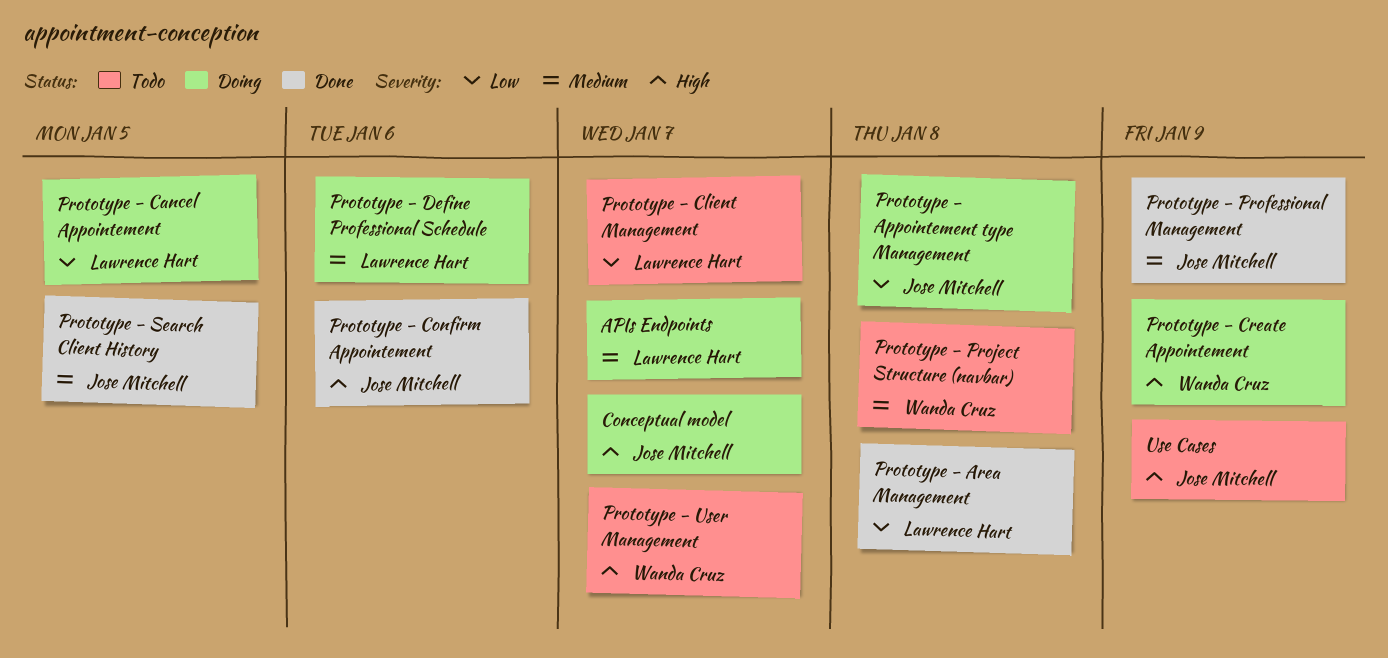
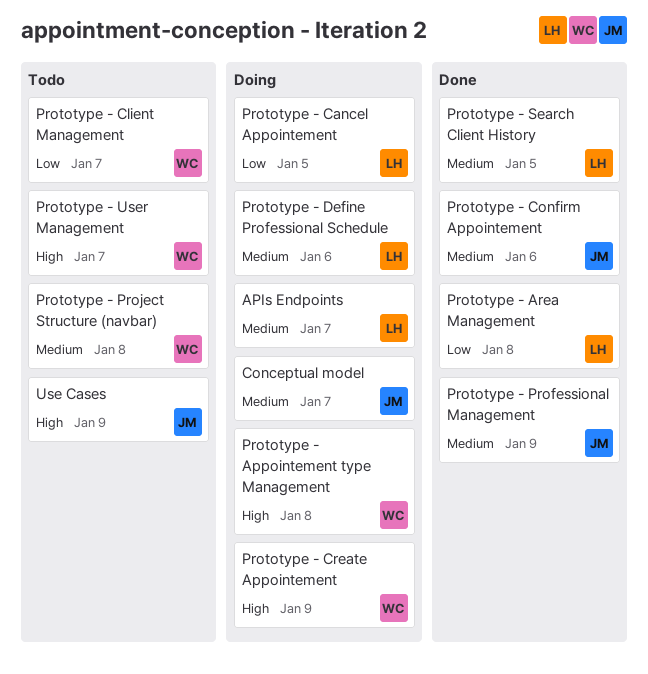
Conceptual model, priority: High -> Medium
Prototype - Appointement type Management, owner: Jose Mitchell -> Wanda Cruz
Prototype - Appointement type Management, priority: Low -> High
Prototype - Client Management, owner: Lawrence Hart -> Wanda Cruz
Prototype - Confirm Appointement, priority: High -> Medium
Prototype - Search Client History, owner: Jose Mitchell -> Lawrence Hart

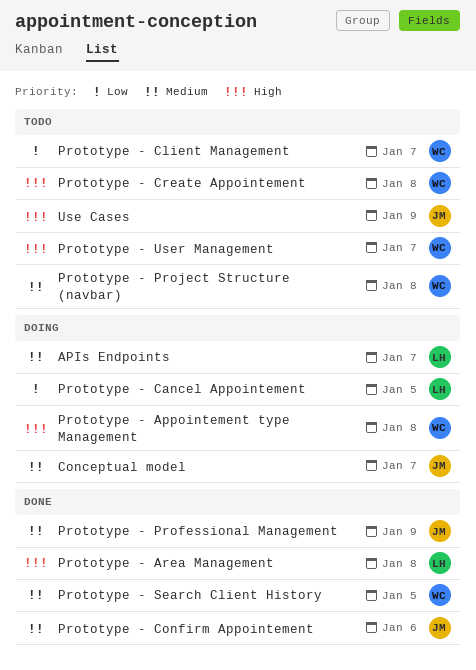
Prototype - Area Management, priority: Low -> High
Prototype - Create Appointement, status: Doing -> Todo
Prototype - Create Appointement, due: Jan 9 -> Jan 8
Prototype - Define Professional Schedule: present -> none
Prototype - Search Client History, owner: LH -> WC

